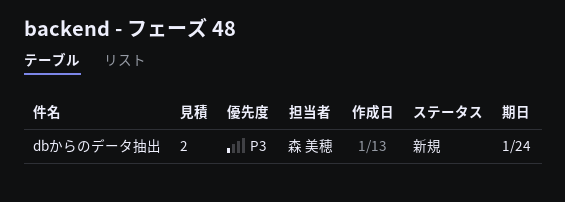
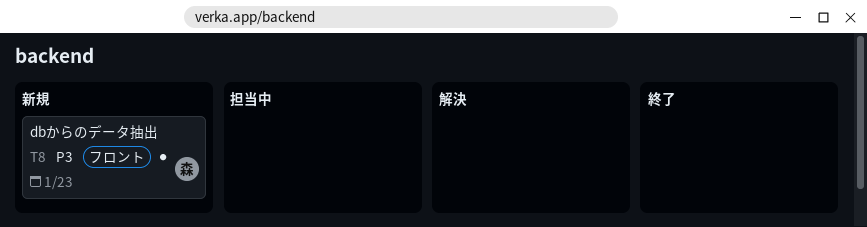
dbからのデータ抽出, estimate: 2 -> 1
dbからのデータ抽出, due: Jan 24 -> Jan 23

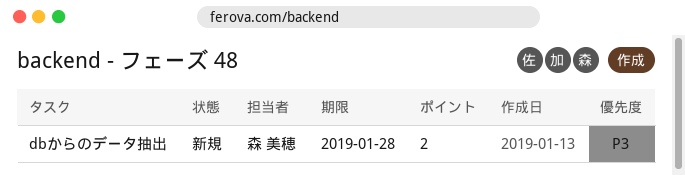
dbからのデータ抽出, estimate: 1 -> 2
dbからのデータ抽出, due: Jan 23 -> Jan 28

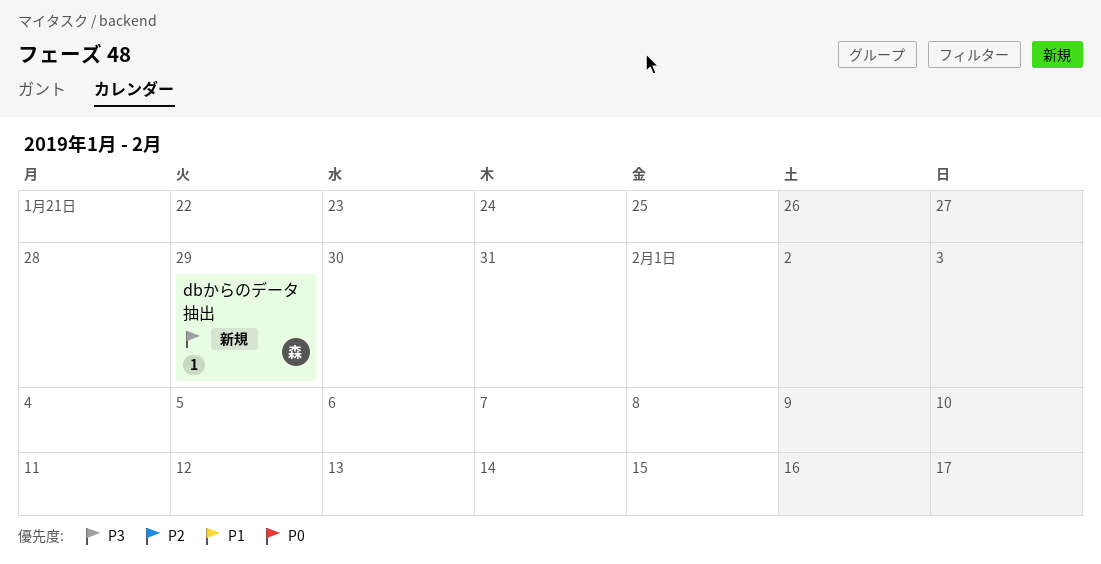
dbからのデータ抽出, estimate: 2 -> 1
dbからのデータ抽出, due: Jan 28 -> Jan 29

